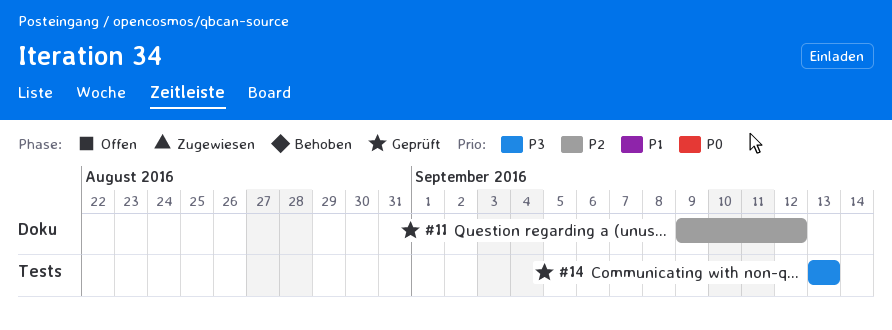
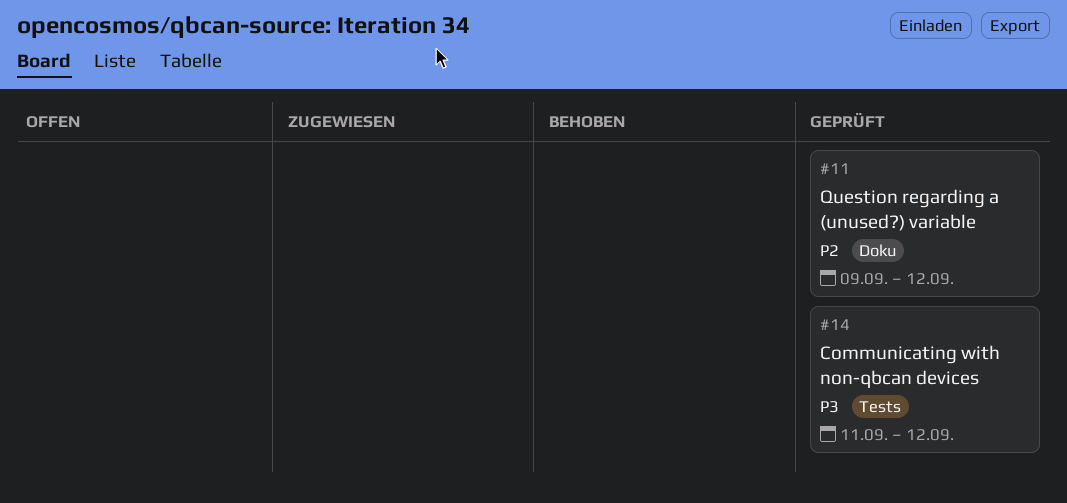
#14, start: Sep 13 -> Sep 11
#14, due: Sep 13 -> Sep 12

